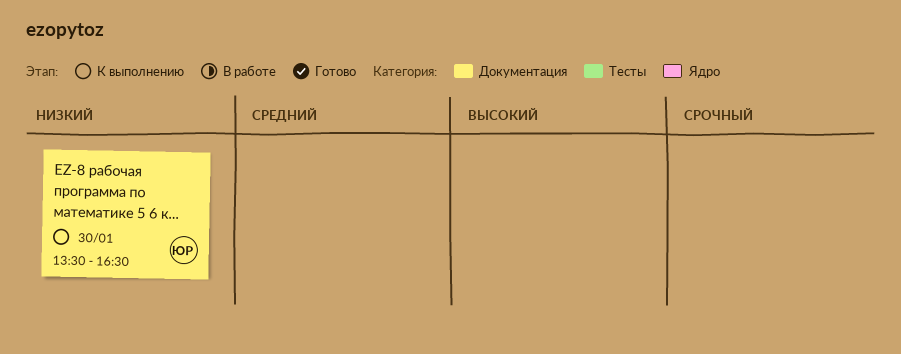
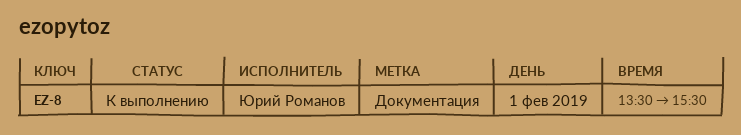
EZ-8, day: Jan 30 -> Feb 1
EZ-8, ends: 16:30 -> 15:30

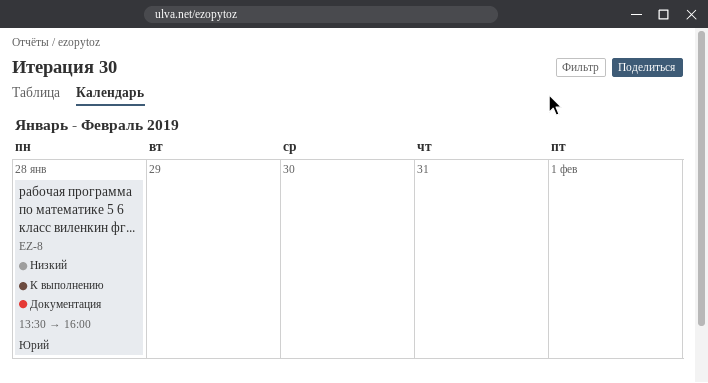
EZ-8, day: Feb 1 -> Jan 28
EZ-8, ends: 15:30 -> 16:00

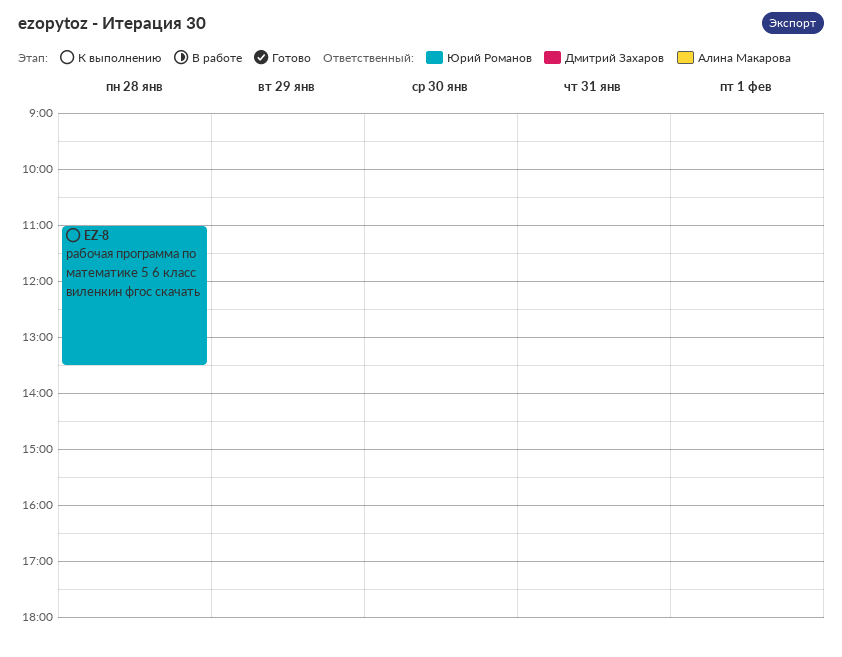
EZ-8, begins: 13:30 -> 11:00
EZ-8, ends: 16:00 -> 13:30

